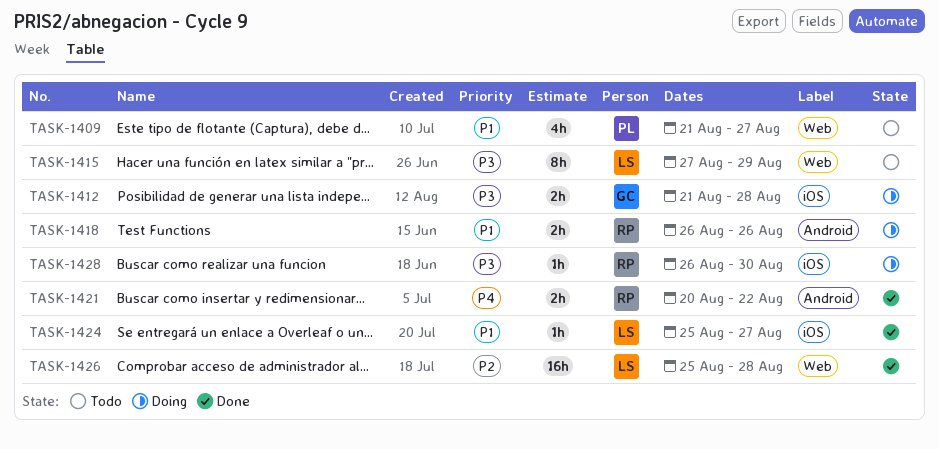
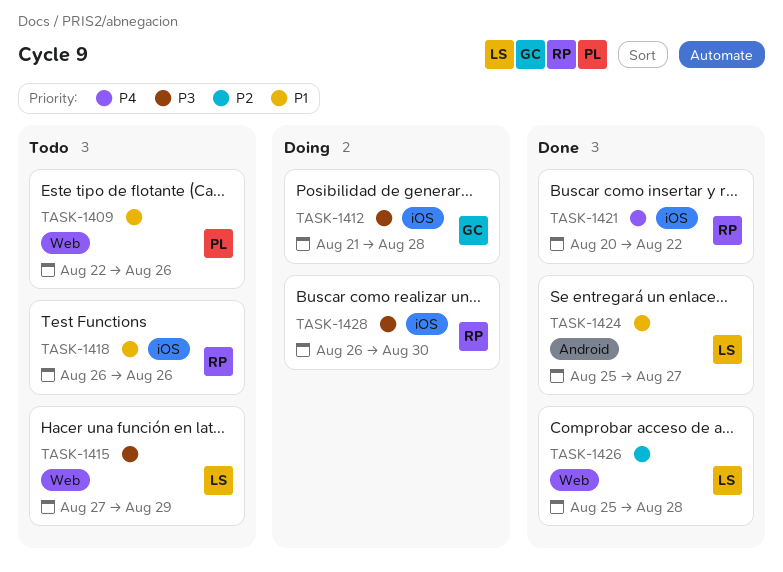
TASK-1409, start: Aug 21 -> Aug 22
TASK-1409, due: Aug 27 -> Aug 26
TASK-1418, status: Doing -> Todo
TASK-1418, label: Android -> iOS
TASK-1421, label: Android -> iOS
TASK-1424, label: iOS -> Android

